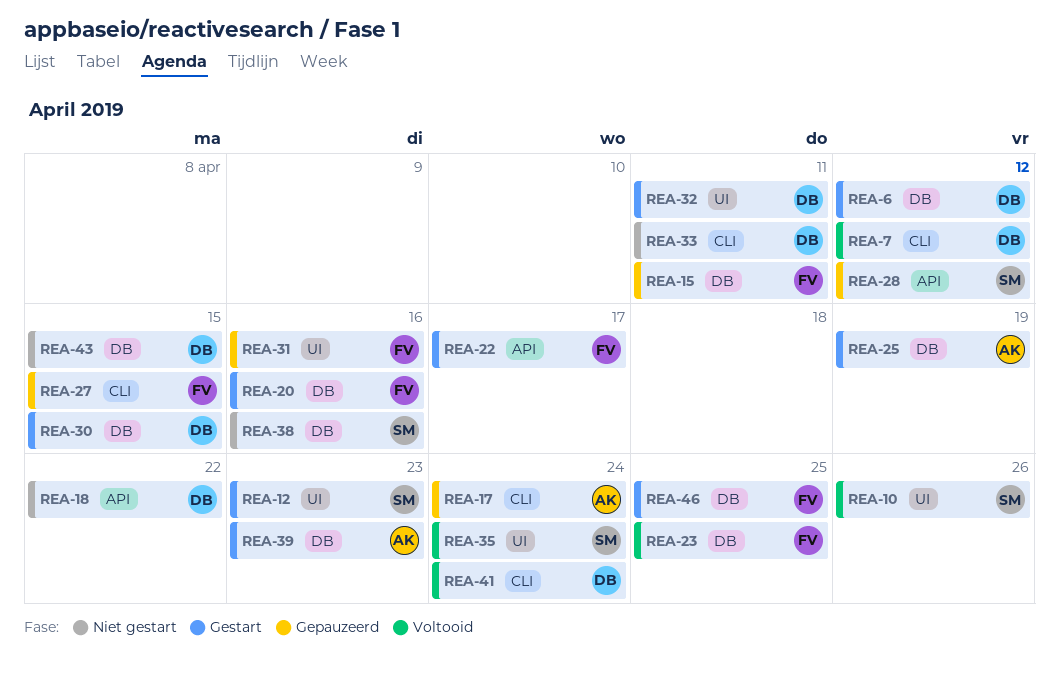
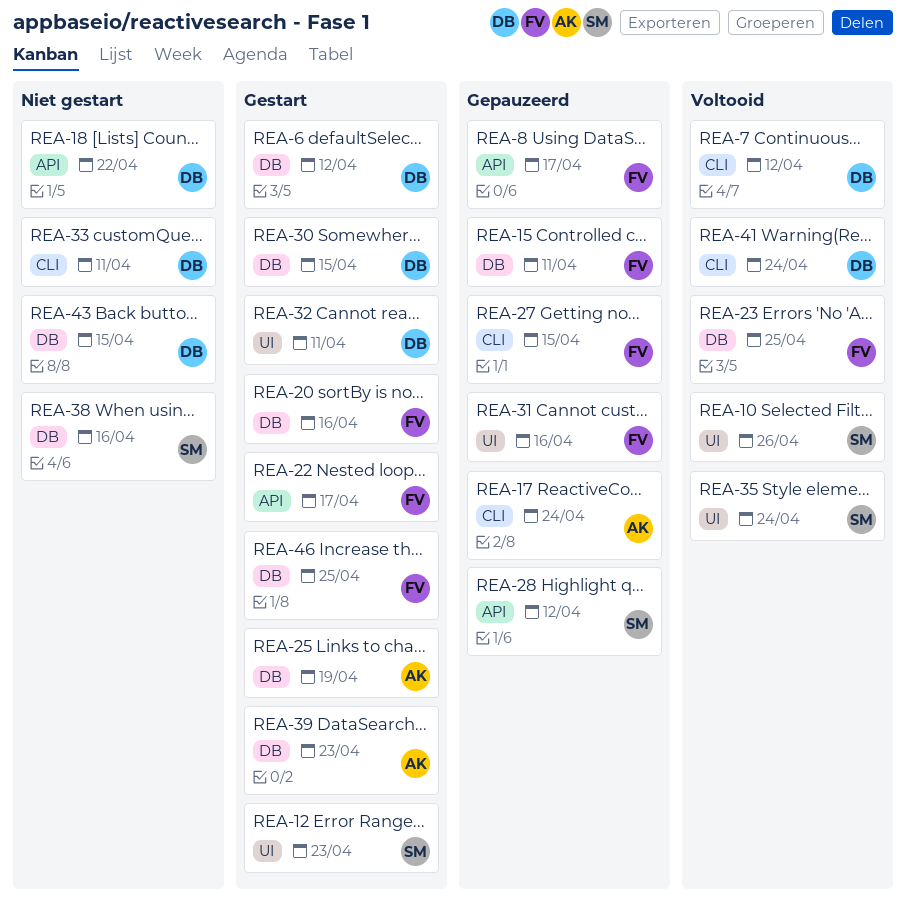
REA-8: none -> present

